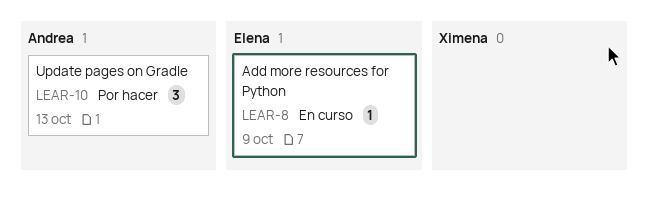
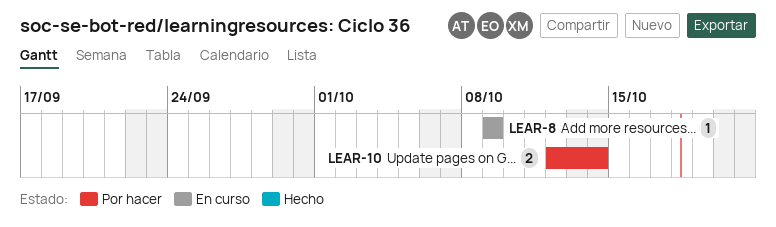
LEAR-10, estimate: 3 -> 2
LEAR-10, due: Oct 13 -> Oct 14

